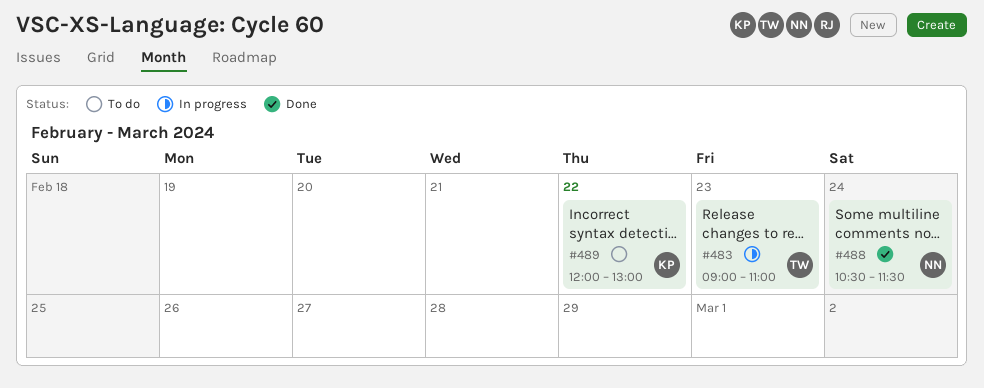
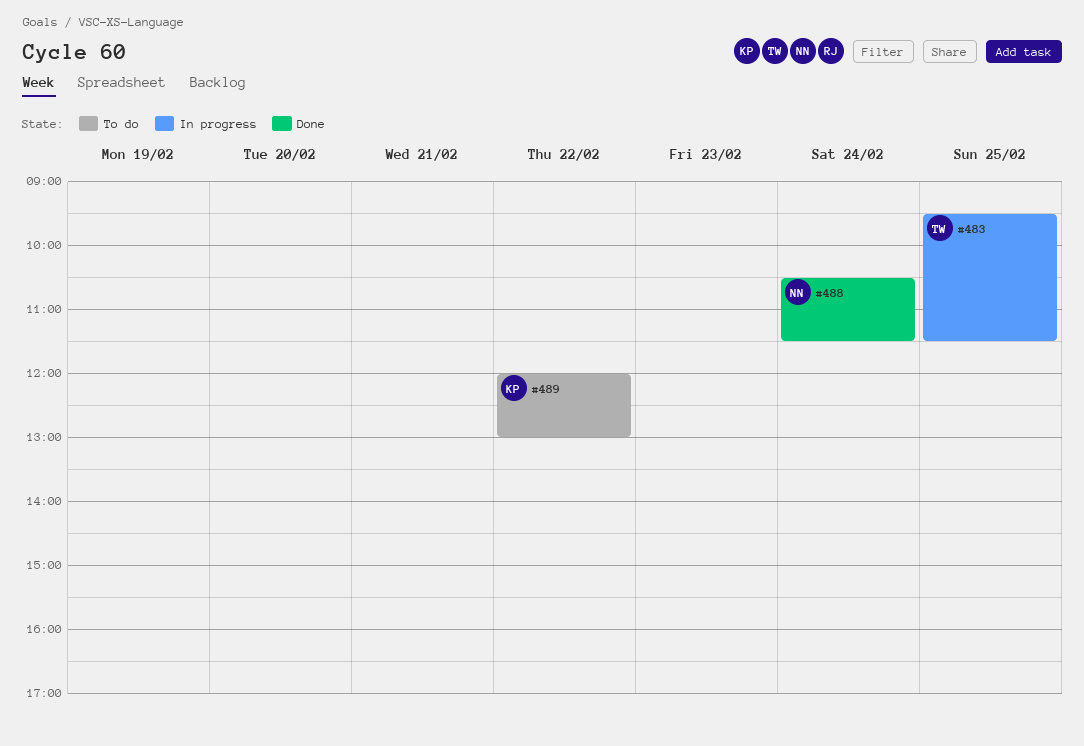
#483, day: Feb 23 -> Feb 25
#483, begins: 09:00 -> 09:30
#483, ends: 11:00 -> 11:30

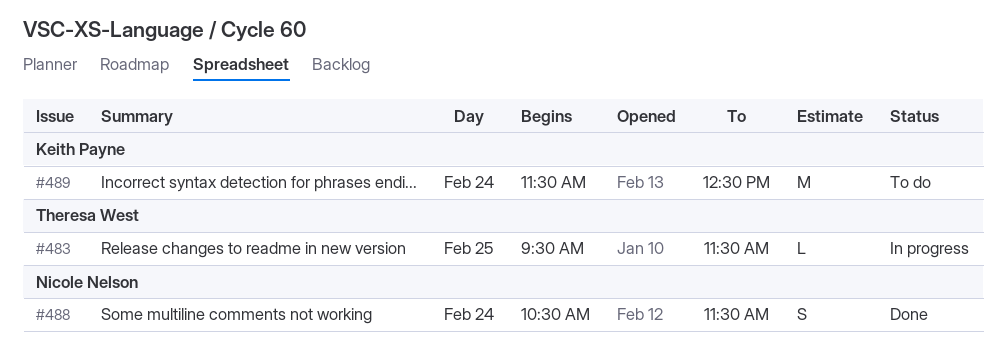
#489, day: Feb 22 -> Feb 24
#489, begins: 12:00 -> 11:30
#489, ends: 13:00 -> 12:30

